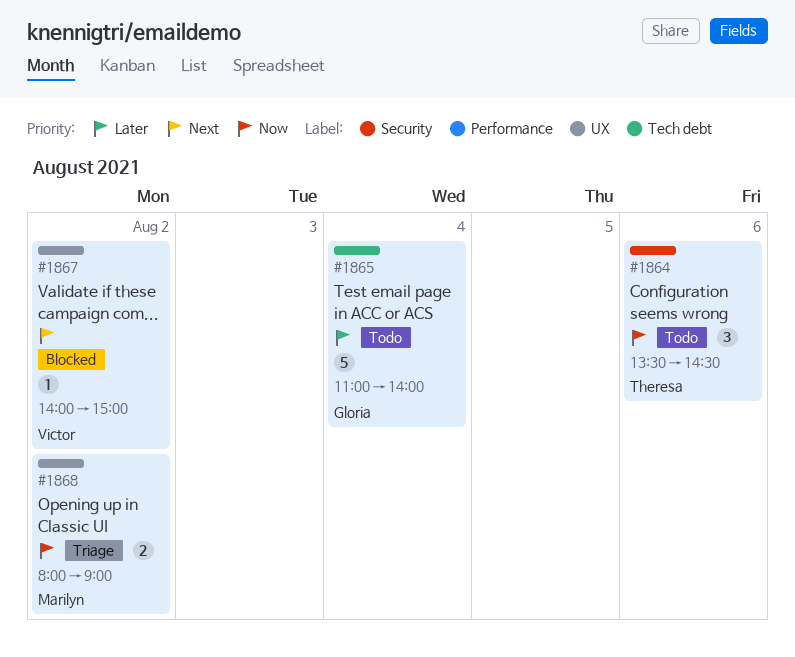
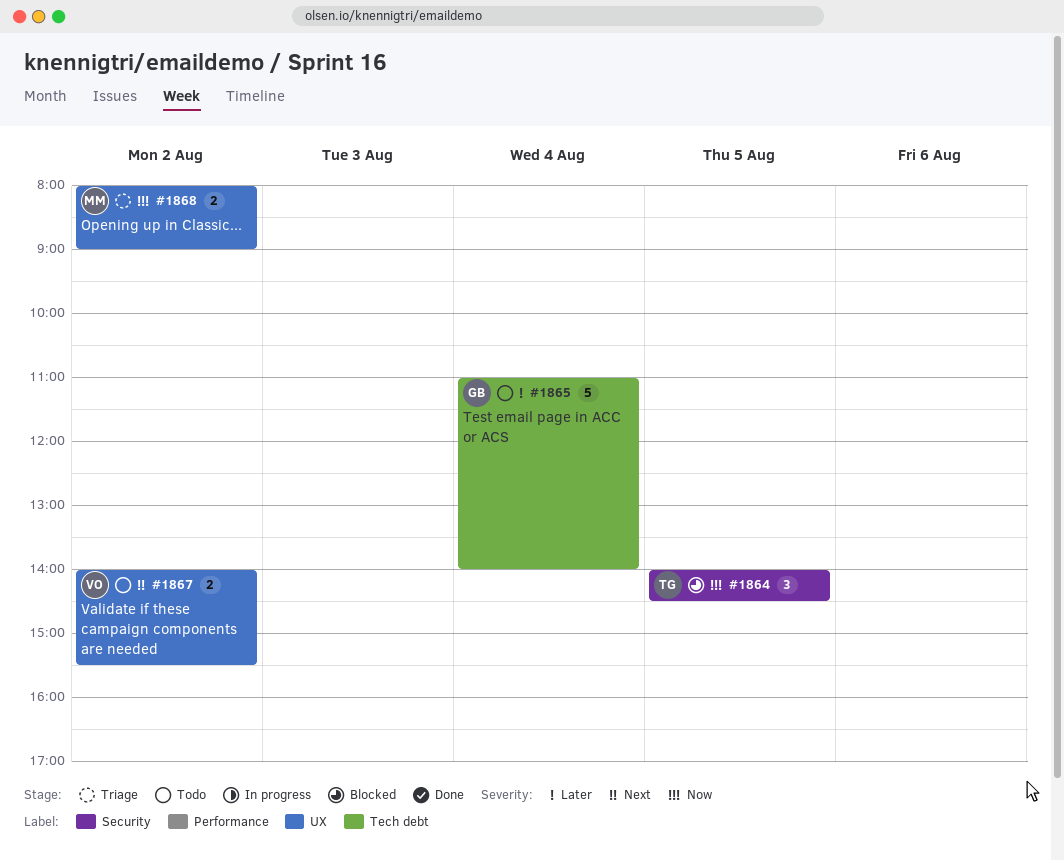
#1864, status: Todo -> Blocked
#1864, day: Aug 6 -> Aug 5
#1864, begins: 13:30 -> 14:00
#1867, status: Blocked -> Todo
#1867, estimate: 1 -> 2
#1867, ends: 15:00 -> 15:30

